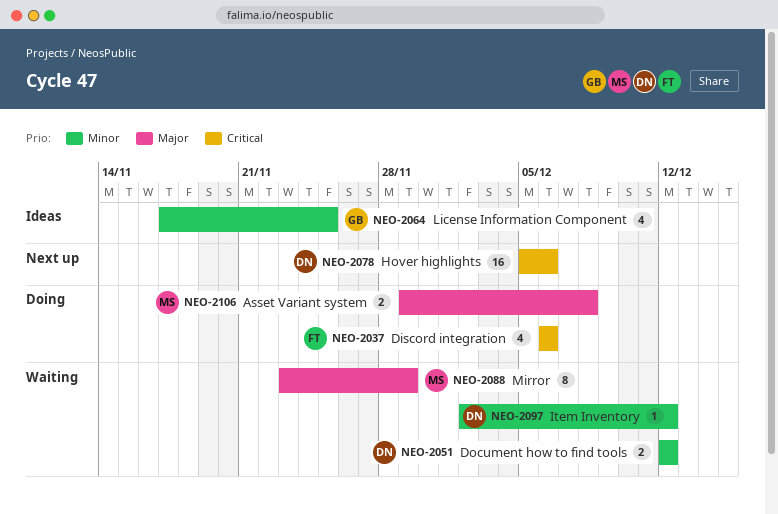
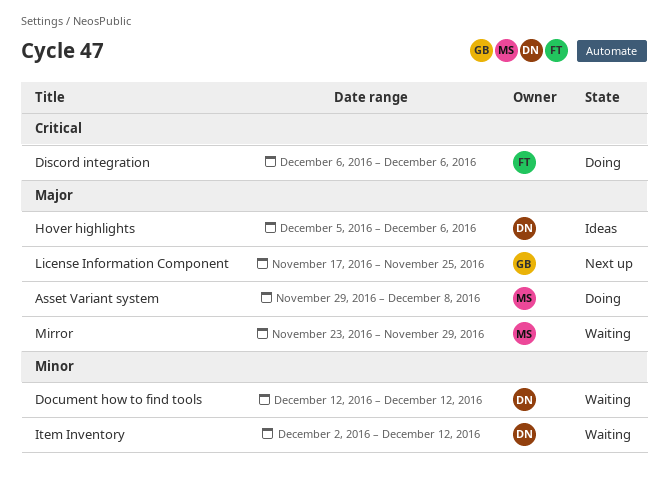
Hover highlights, status: Next up -> Ideas
Hover highlights, priority: Critical -> Major
License Information Component, status: Ideas -> Next up
License Information Component, priority: Minor -> Major

